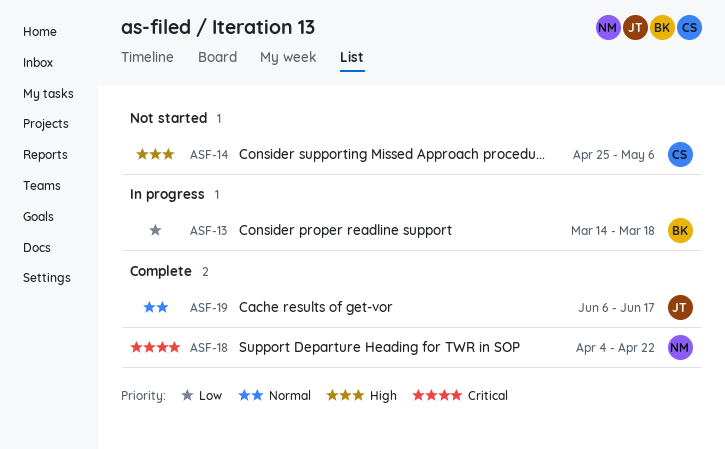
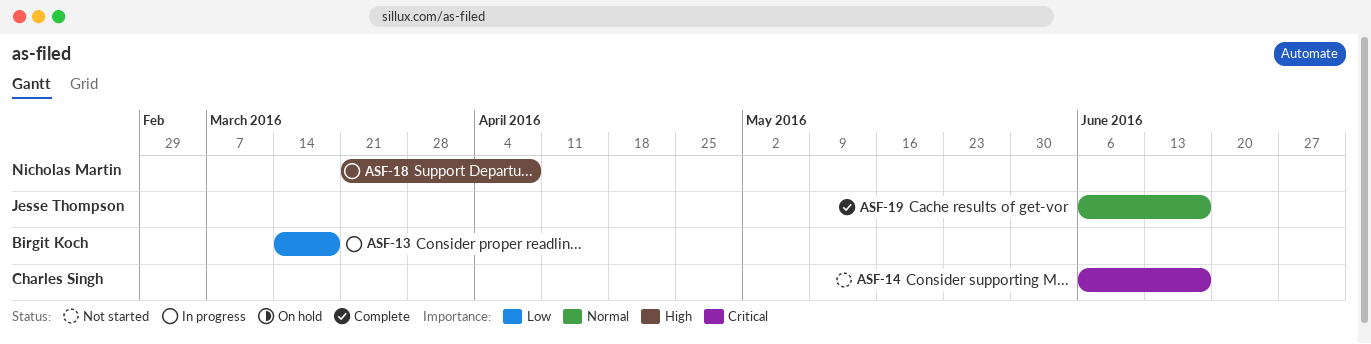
ASF-14, priority: High -> Critical
ASF-14, start: Apr 25 -> Jun 6
ASF-14, due: May 6 -> Jun 17
ASF-18, status: Complete -> In progress
ASF-18, priority: Critical -> High
ASF-18, start: Apr 4 -> Mar 21
ASF-18, due: Apr 22 -> Apr 8

